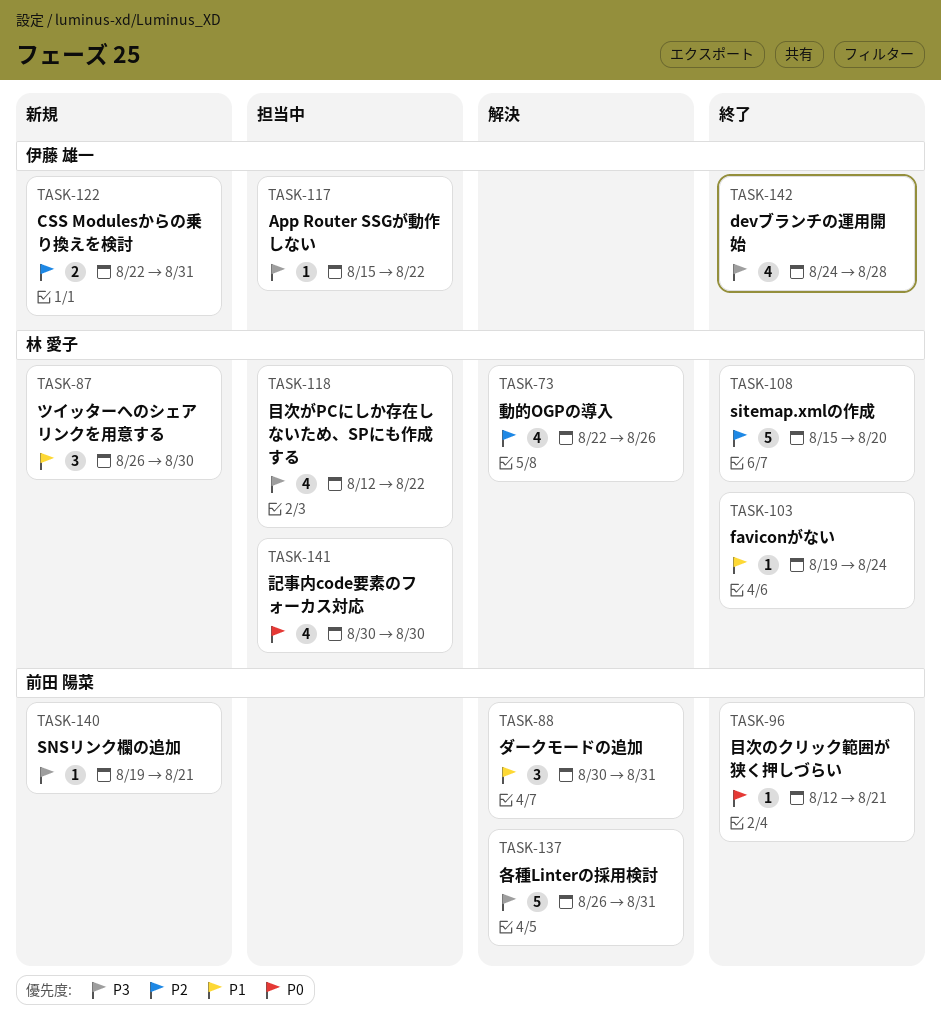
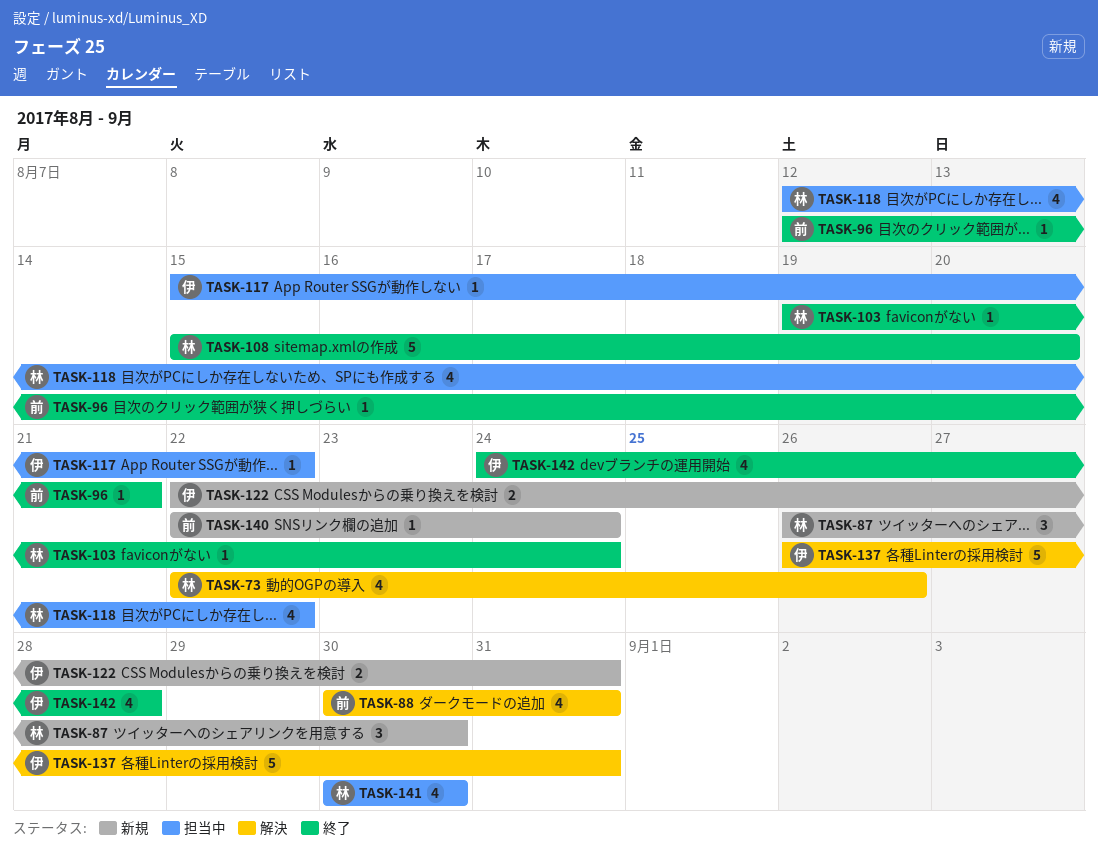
TASK-88, estimate: 3 -> 4
TASK-137, owner: 前田 陽菜 -> 伊藤 雄一
TASK-140, start: Aug 19 -> Aug 22
TASK-140, due: Aug 21 -> Aug 24

